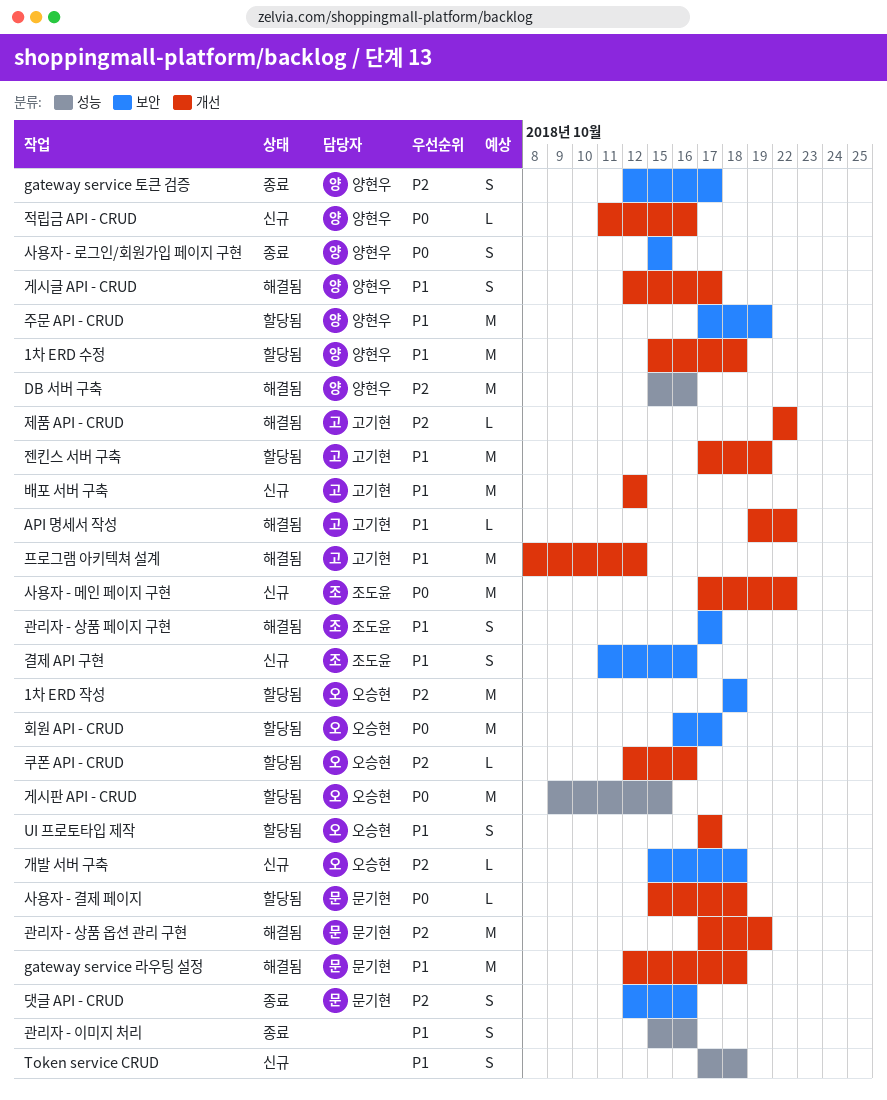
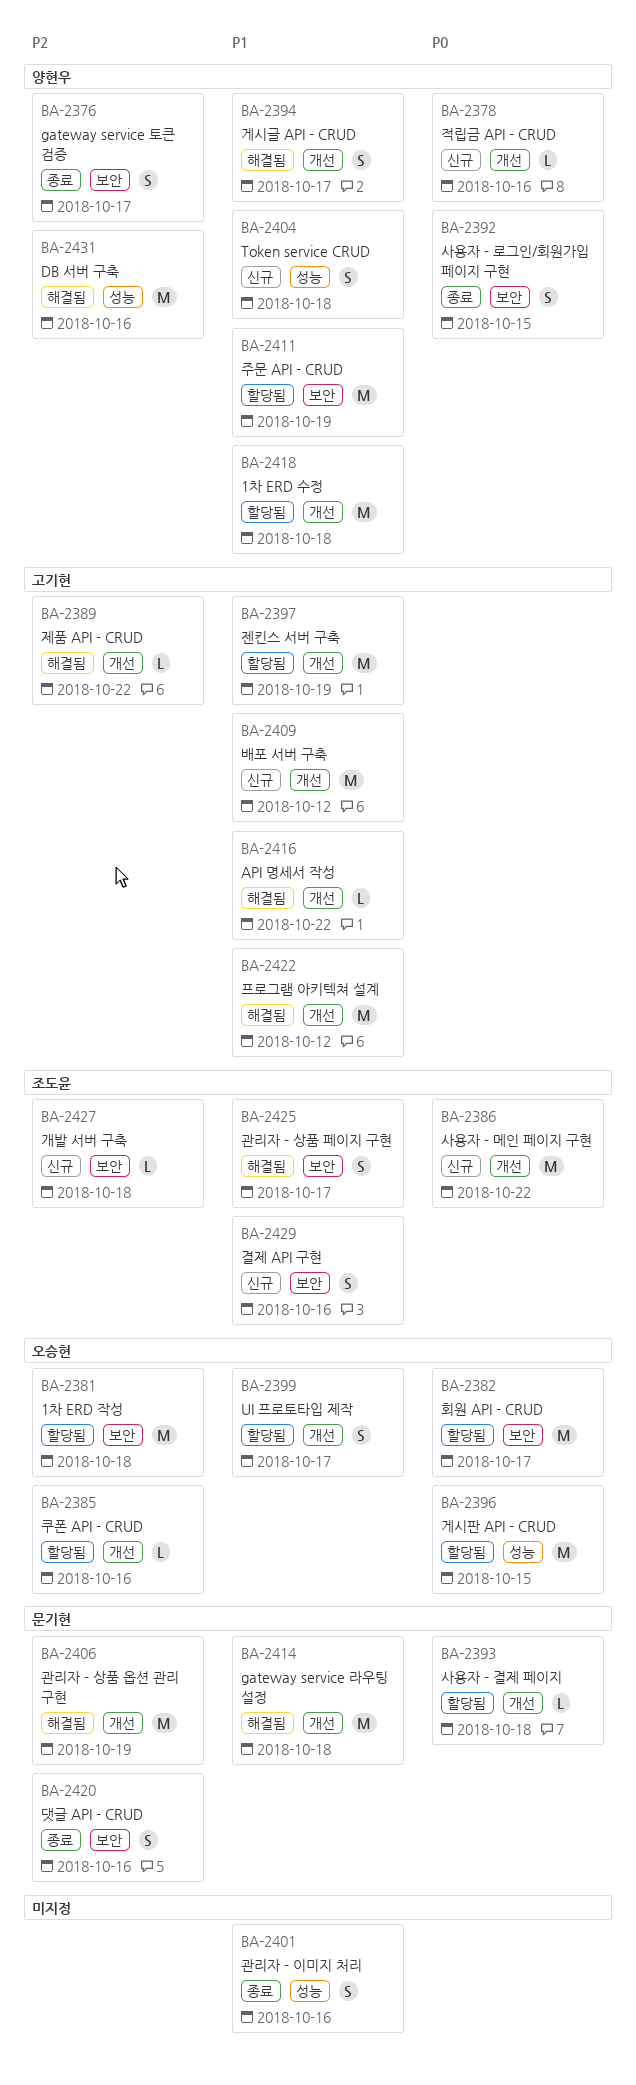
Token service CRUD, owner: none -> 양현우
개발 서버 구축, owner: 오승현 -> 조도윤

